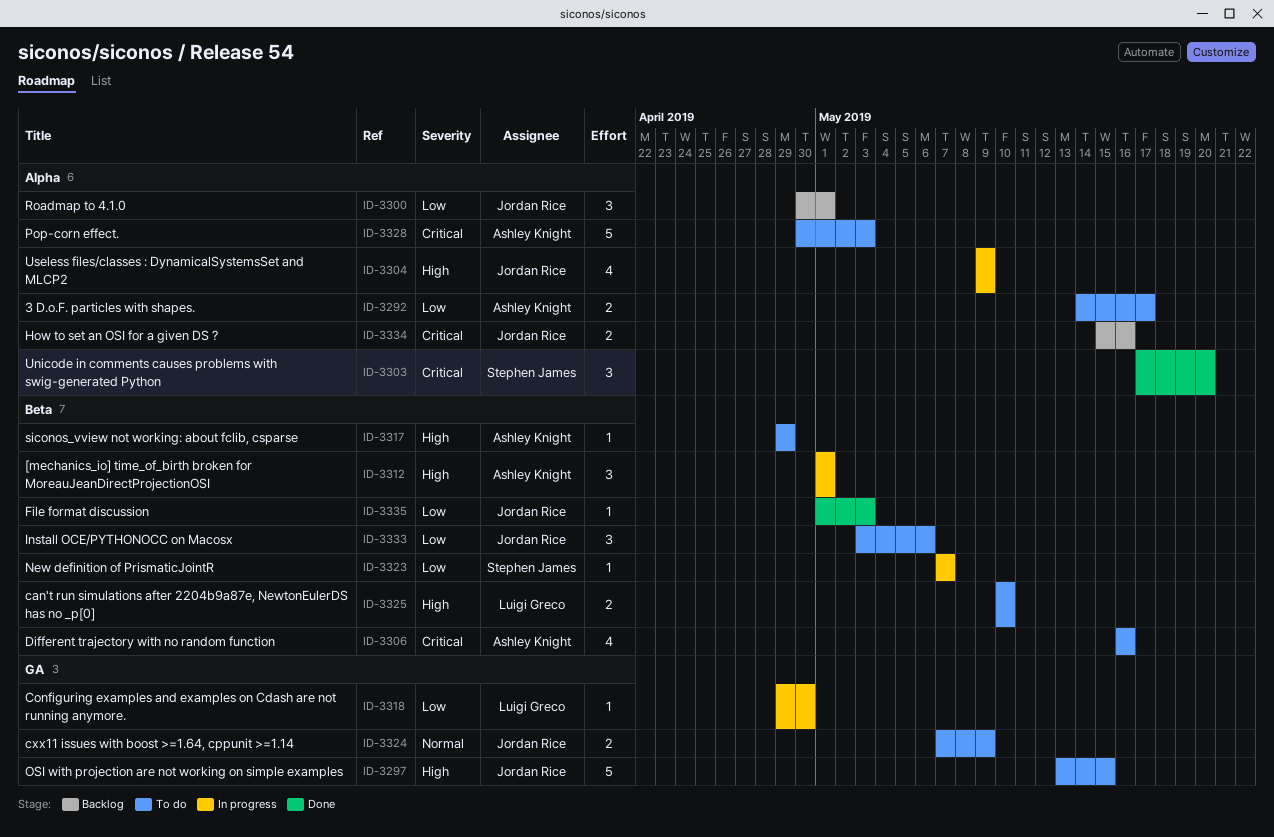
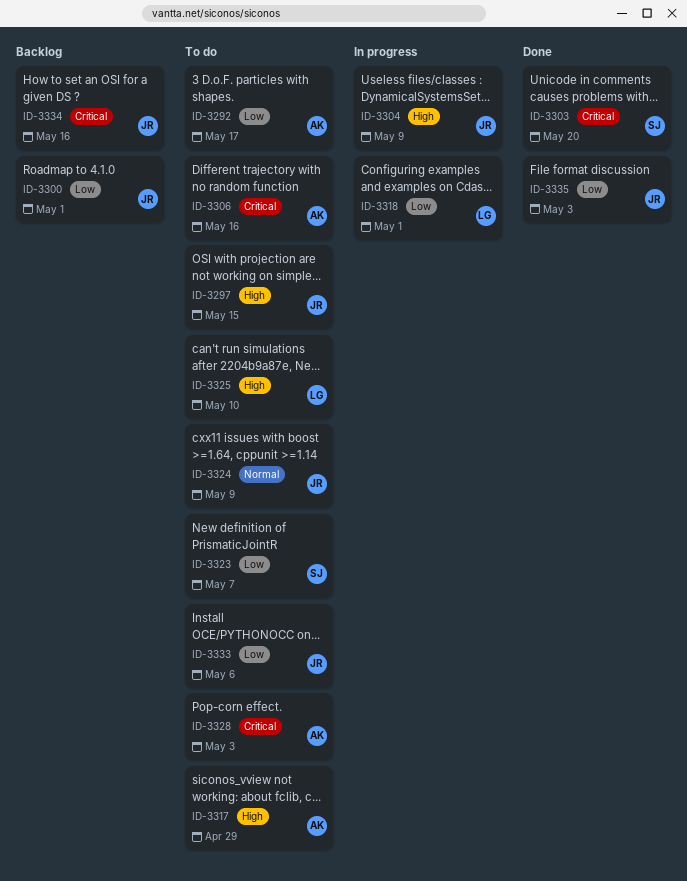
ID-3312: present -> none
ID-3318, due: Apr 30 -> May 1
ID-3323, status: In progress -> To do

